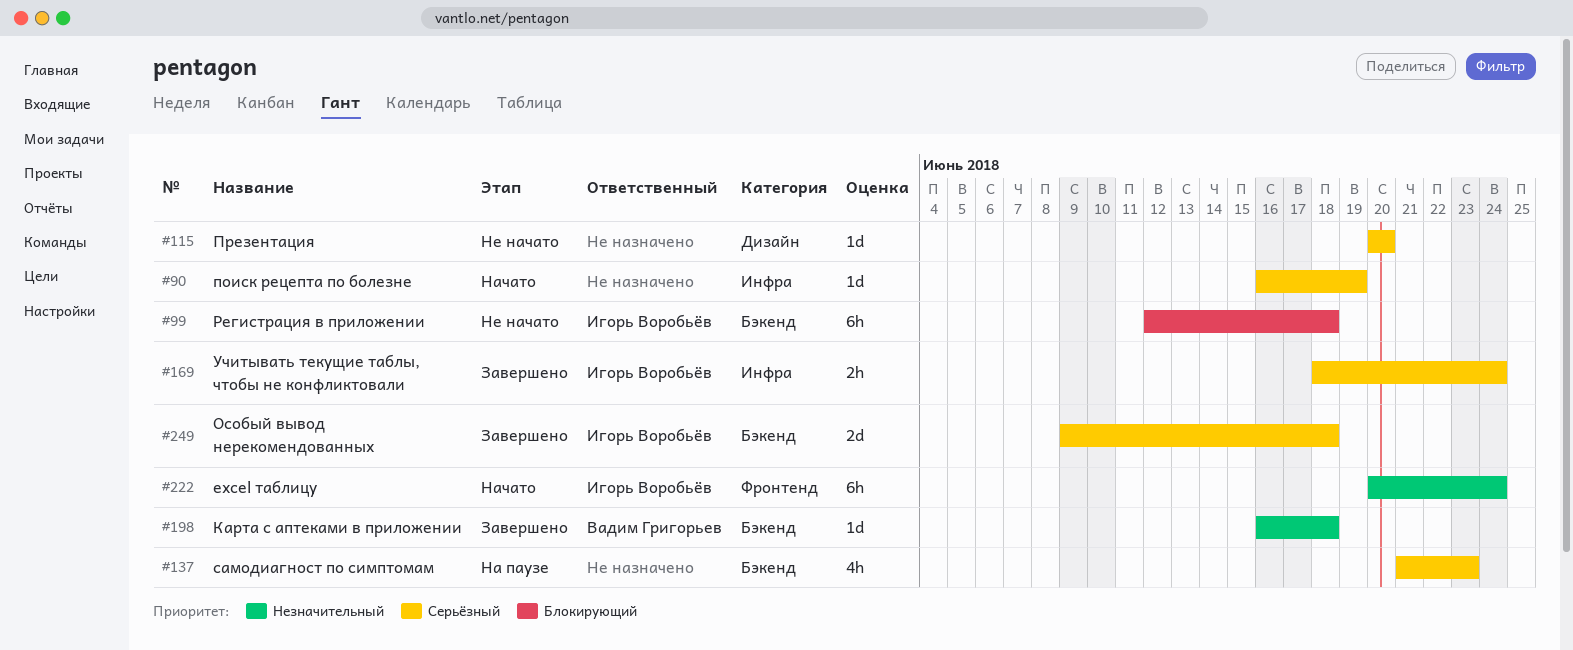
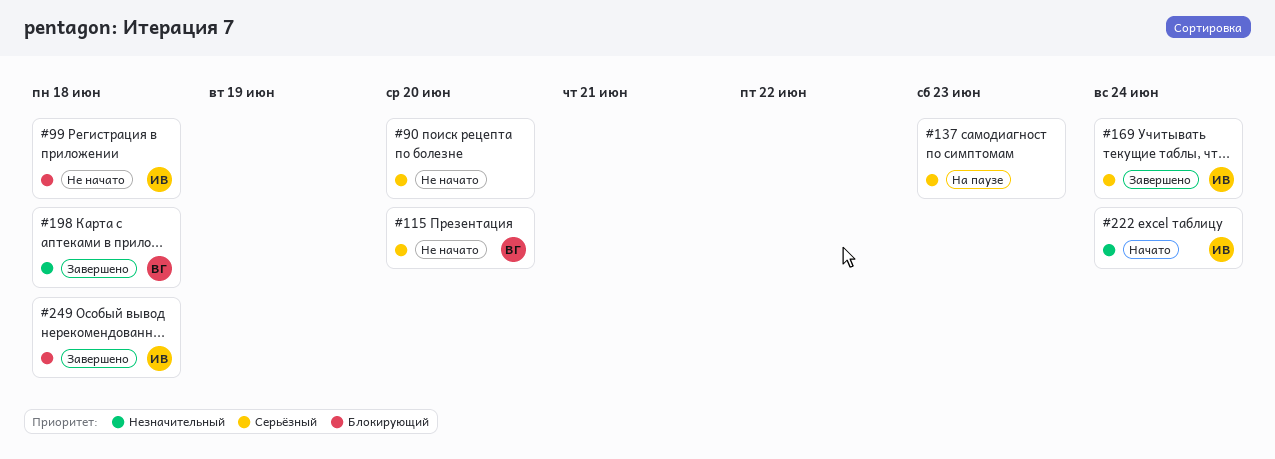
#90, status: Начато -> Не начато
#90, due: Jun 19 -> Jun 20
#115, owner: none -> Вадим Григорьев
#249, priority: Серьёзный -> Блокирующий

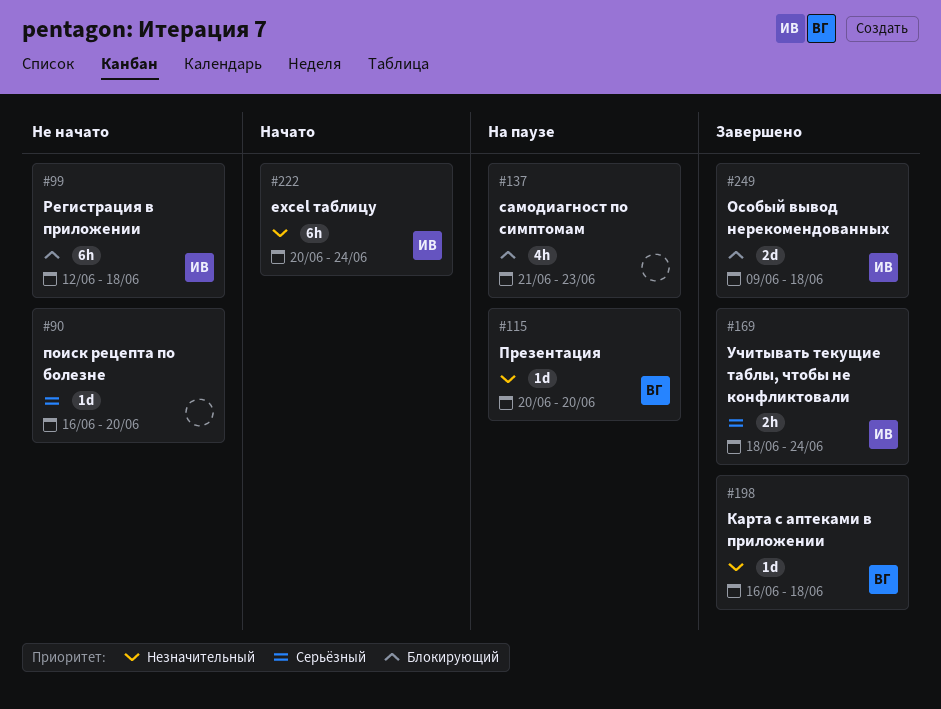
#115, status: Не начато -> На паузе
#115, priority: Серьёзный -> Незначительный
#137, priority: Серьёзный -> Блокирующий

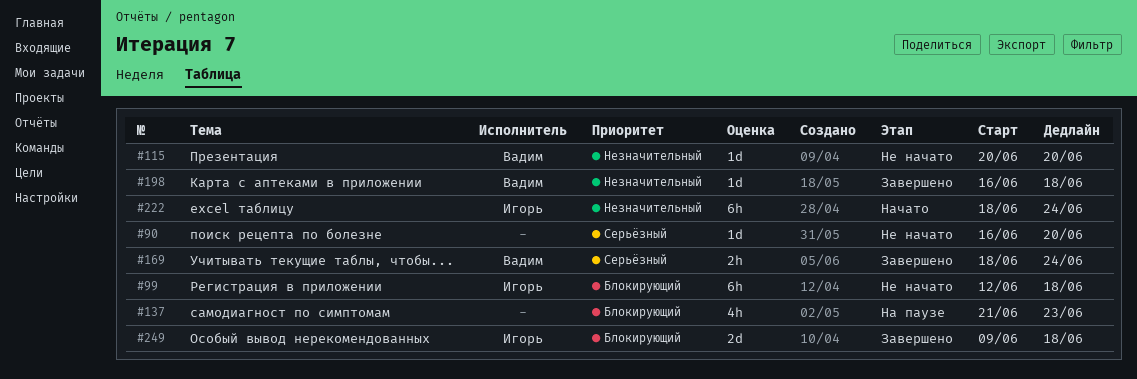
#115, status: На паузе -> Не начато
#169, owner: Игорь -> Вадим
#222, start: Jun 20 -> Jun 18

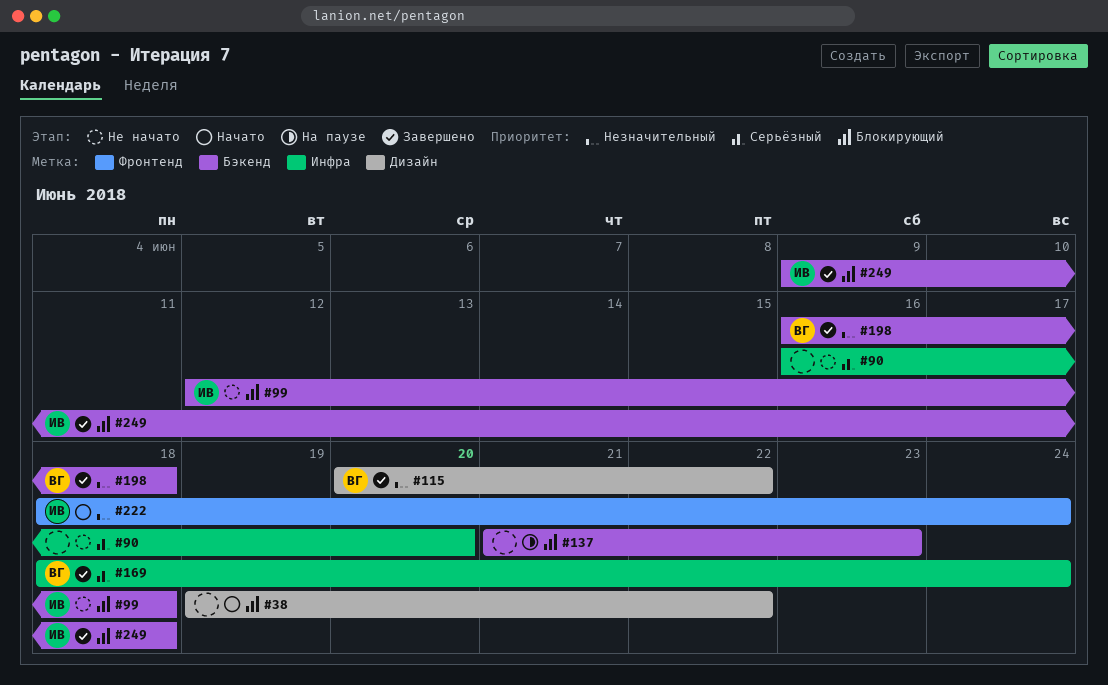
#38: none -> present
#115, status: Не начато -> Завершено
#115, due: Jun 20 -> Jun 22

